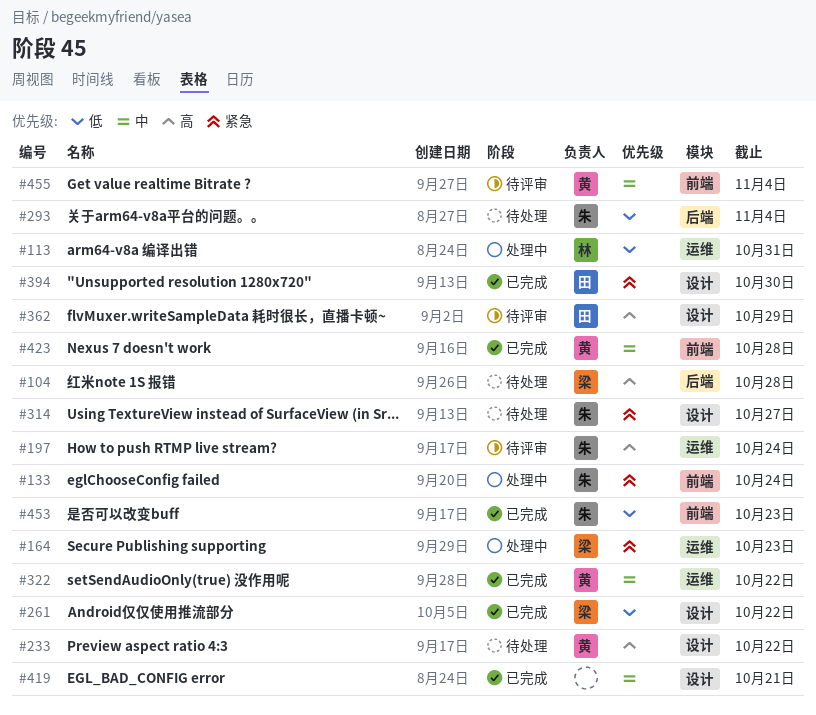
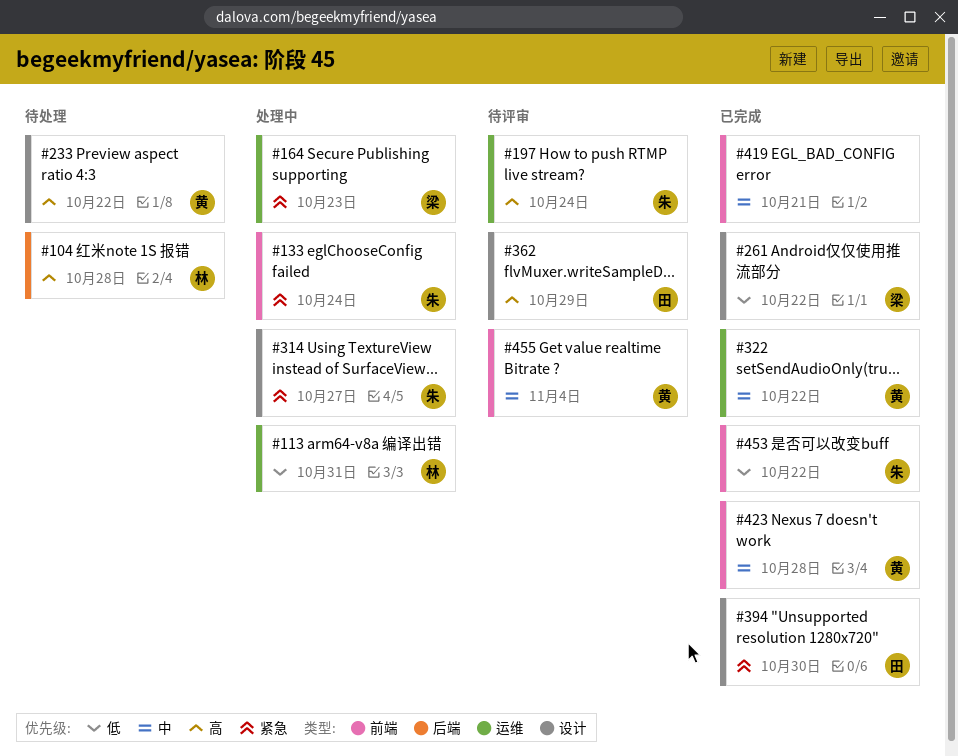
#104, owner: 梁 -> 林
#293: present -> none
#314, status: 待处理 -> 处理中
#419, label: 设计 -> 前端
#453, due: Oct 23 -> Oct 22

